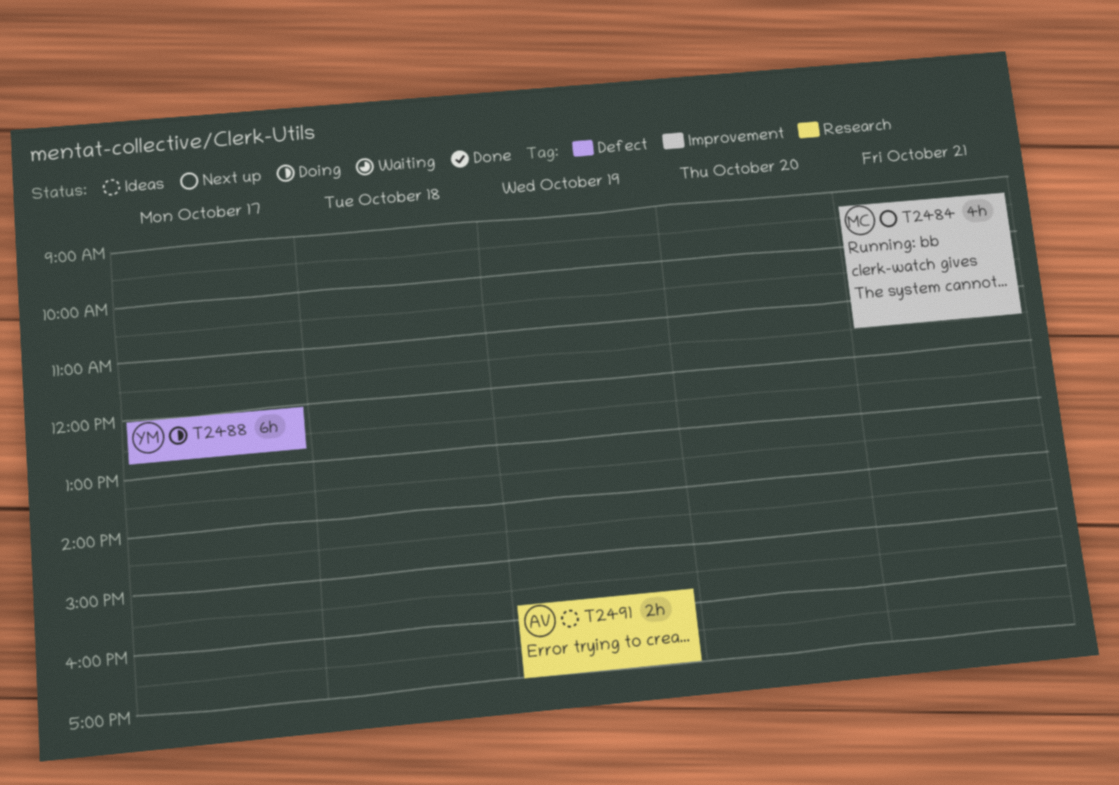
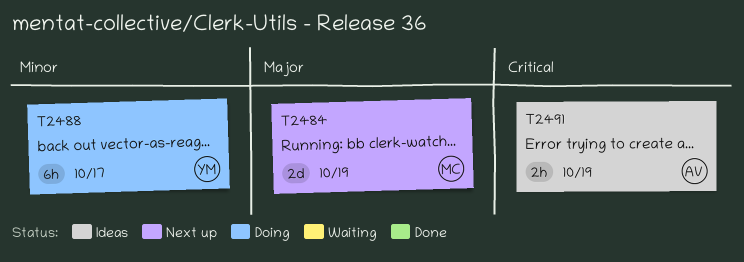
T2484, estimate: 4h -> 2d
T2484, day: Oct 21 -> Oct 19

